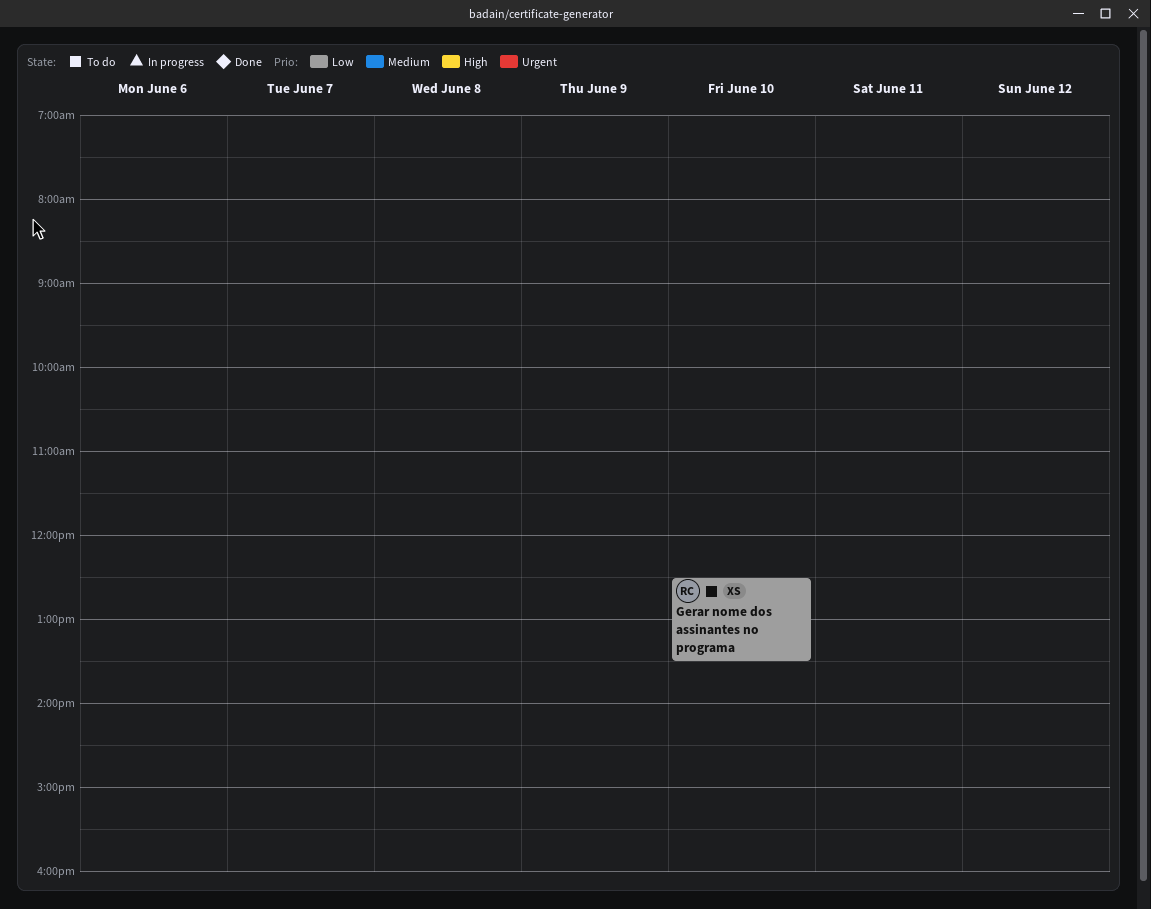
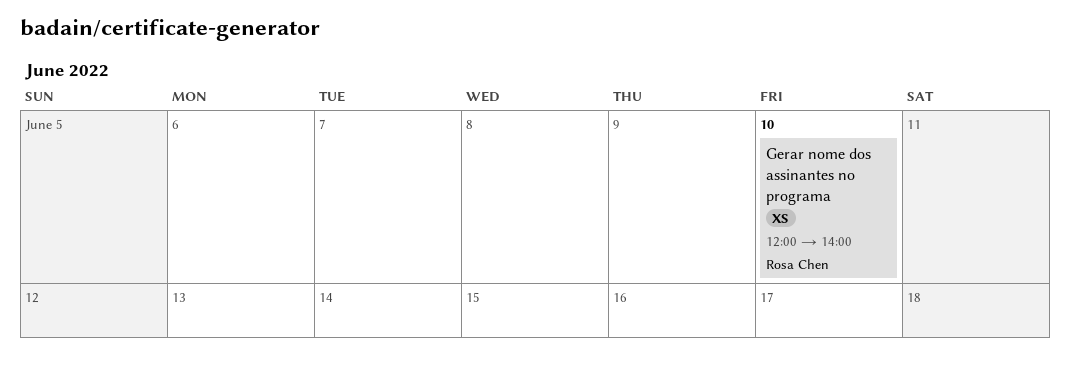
Gerar nome dos assinantes no programa, begins: 12:30 -> 12:00
Gerar nome dos assinantes no programa, ends: 13:30 -> 14:00

